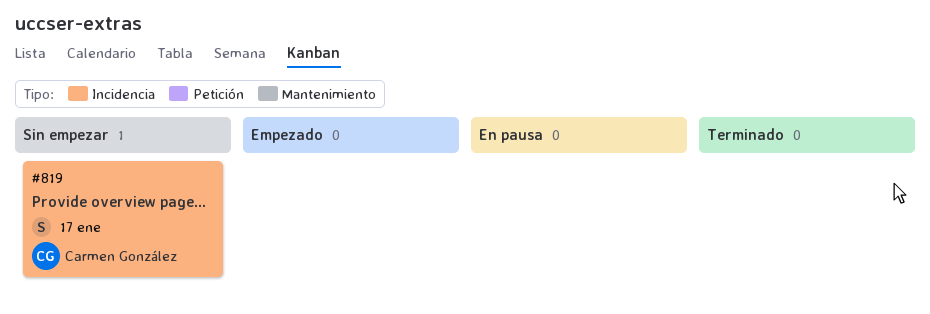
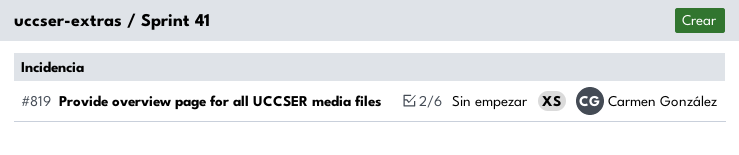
#819, estimate: S -> XS

